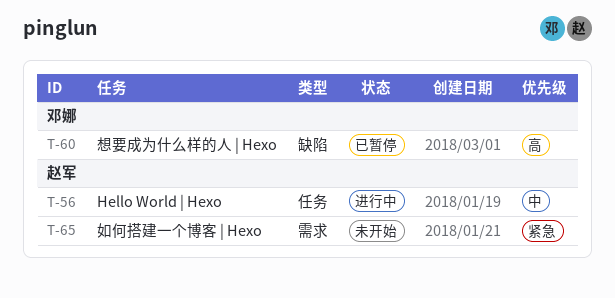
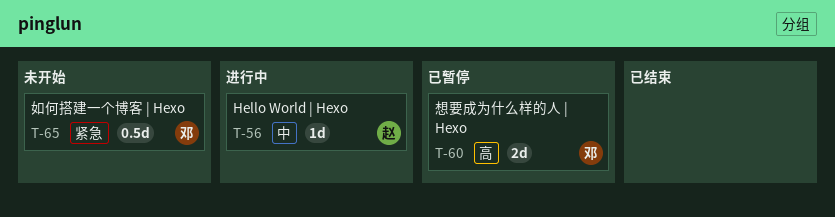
T-65, owner: 赵军 -> 邓娜

